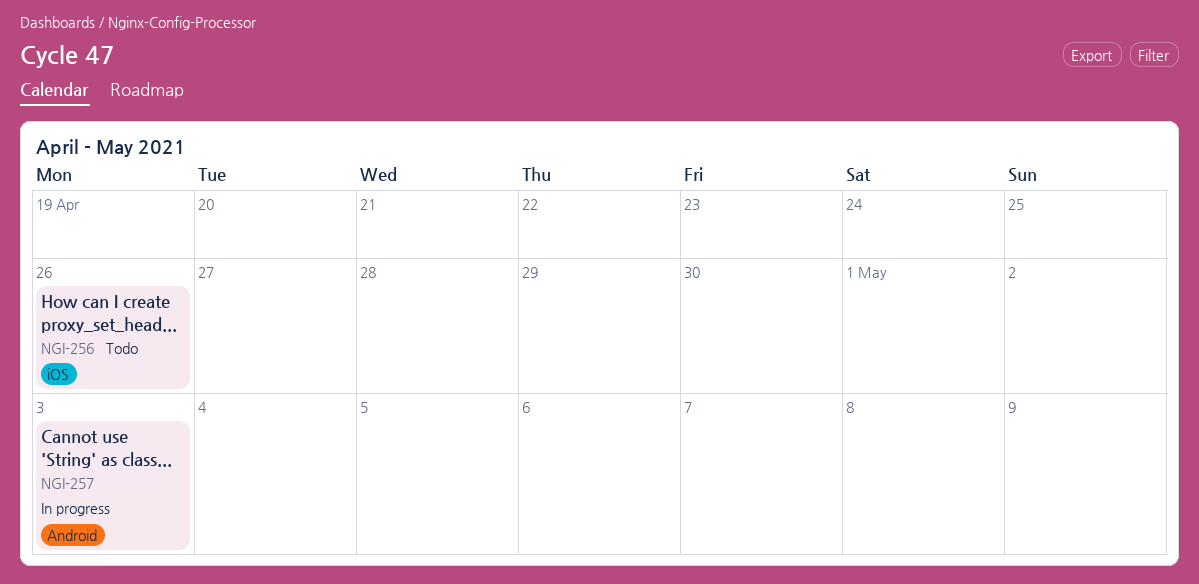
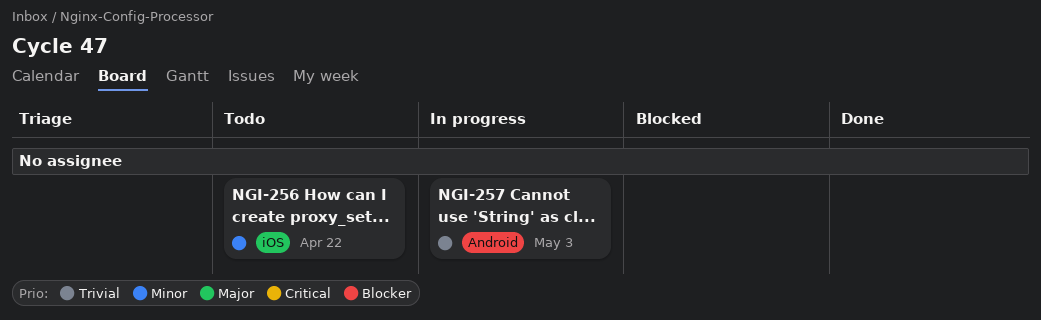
NGI-256, due: Apr 26 -> Apr 22

